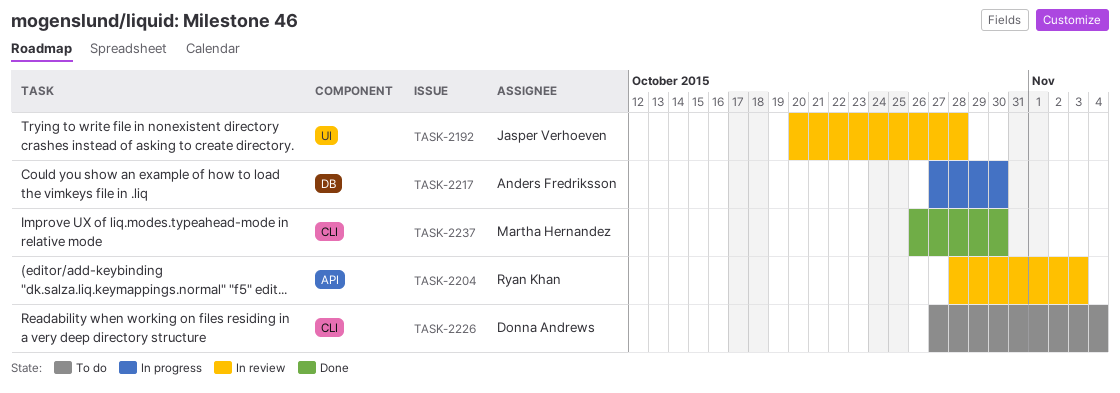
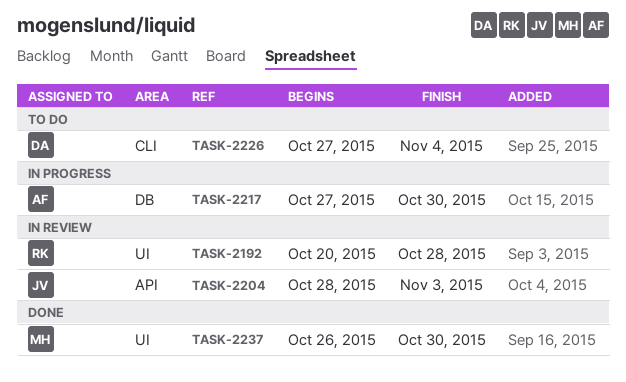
TASK-2192, owner: Jasper Verhoeven -> Ryan Khan
TASK-2204, owner: Ryan Khan -> Jasper Verhoeven
TASK-2237, label: CLI -> UI

